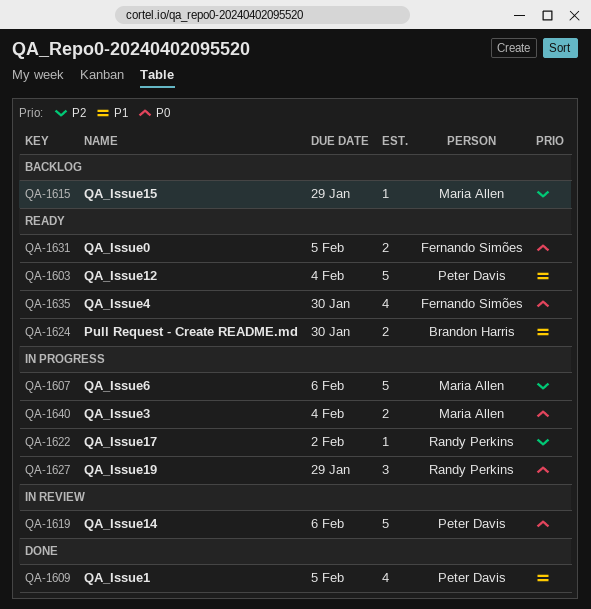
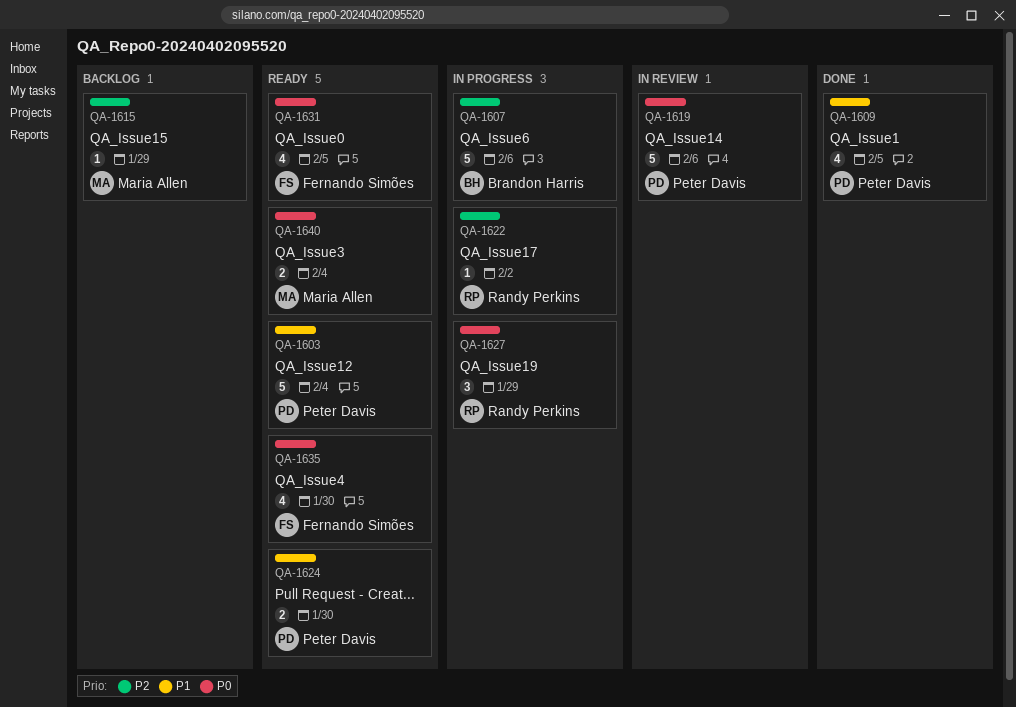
QA-1607, owner: Maria Allen -> Brandon Harris
QA-1624, owner: Brandon Harris -> Peter Davis
QA-1631, estimate: 2 -> 4
QA-1640, status: In progress -> Ready

